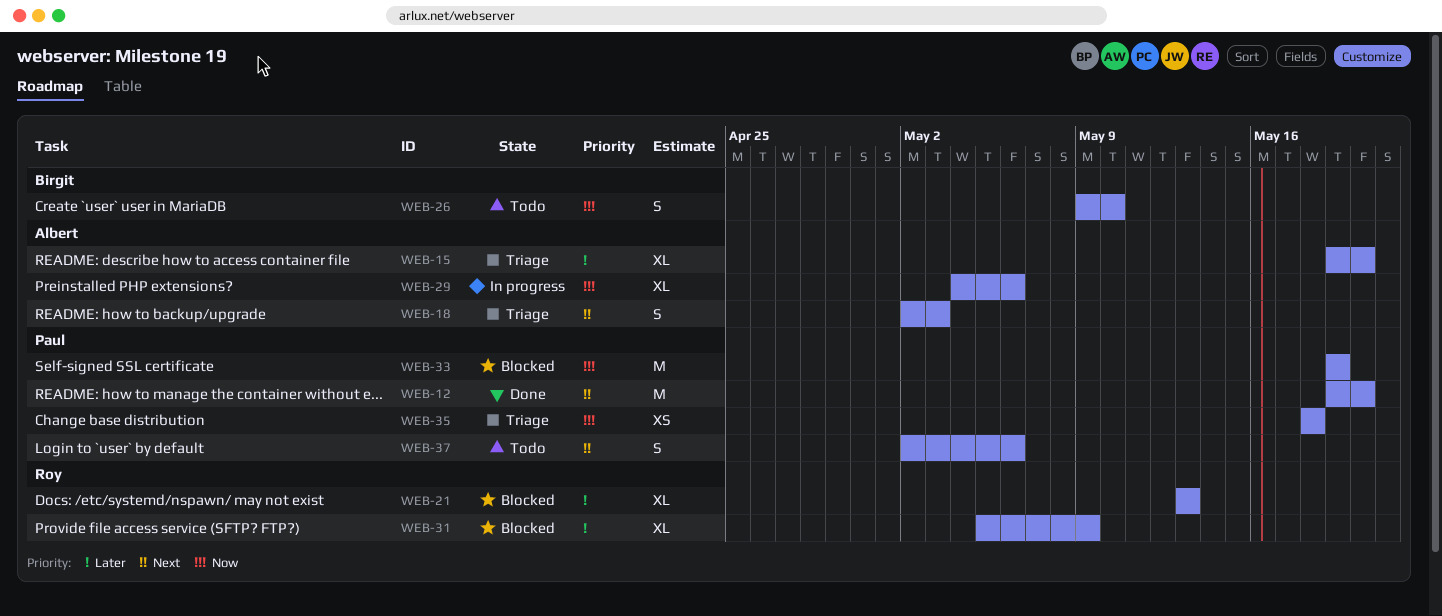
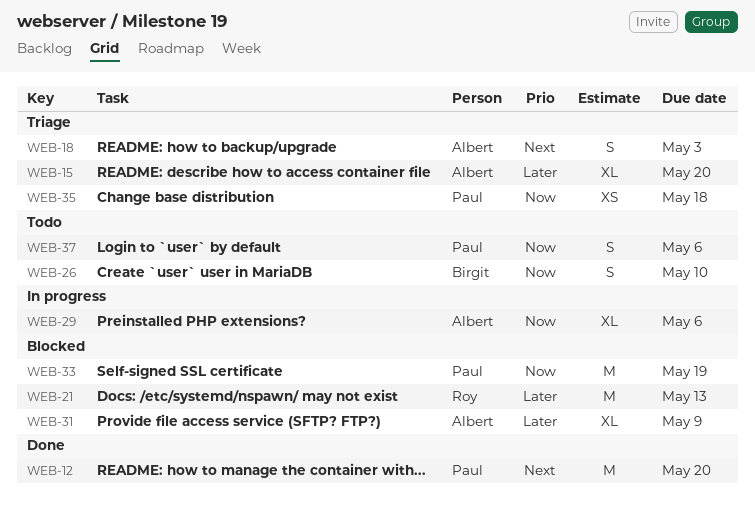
WEB-21, estimate: XL -> M
WEB-31, owner: Roy -> Albert
WEB-37, priority: Next -> Now

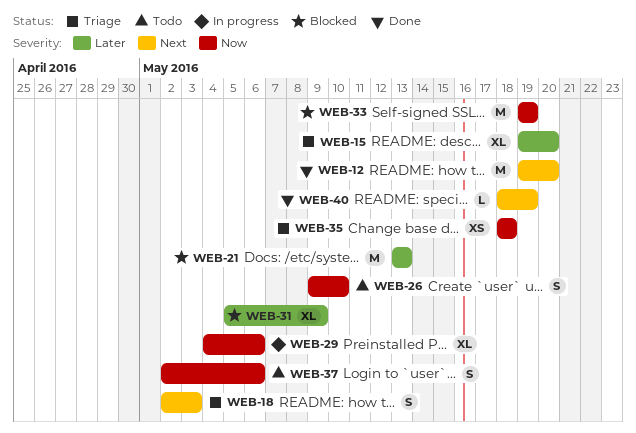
WEB-40: none -> present

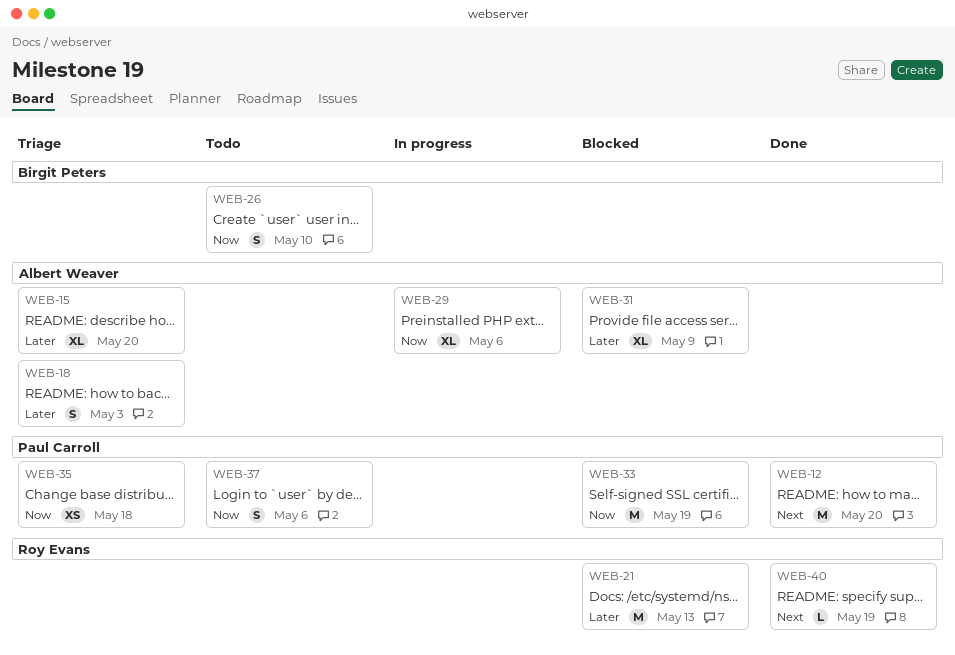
WEB-18, priority: Next -> Later

